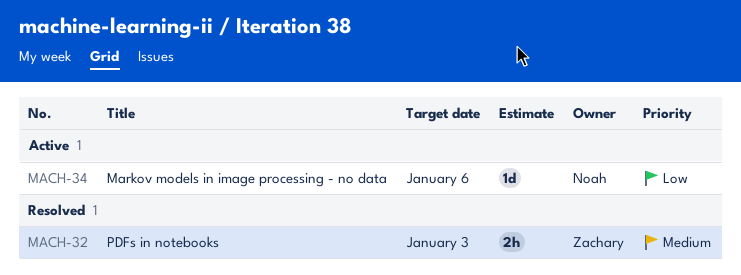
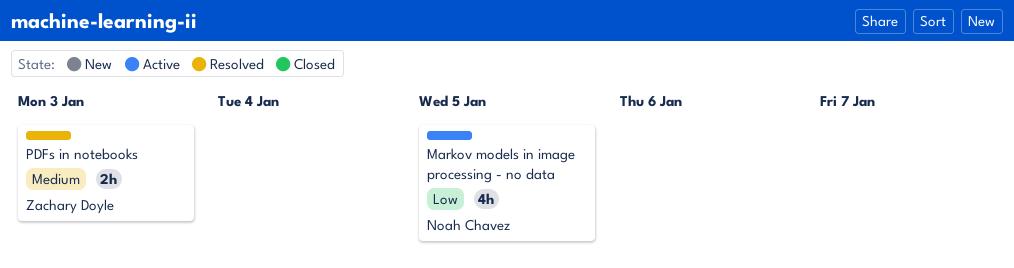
Markov models in image processing - no data, estimate: 1d -> 4h
Markov models in image processing - no data, due: Jan 6 -> Jan 5

